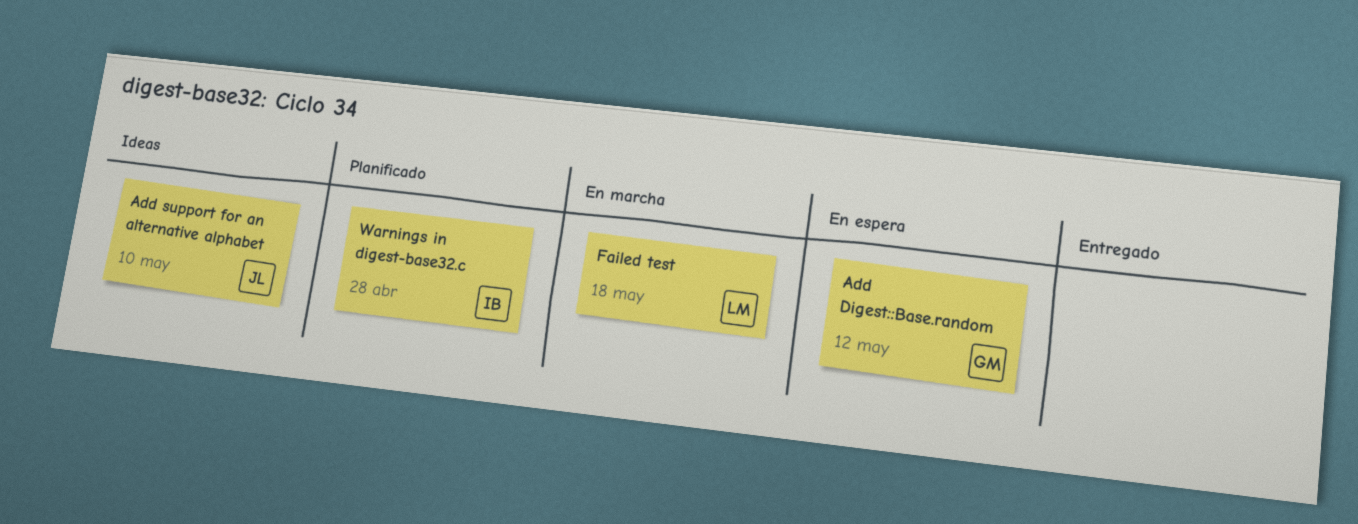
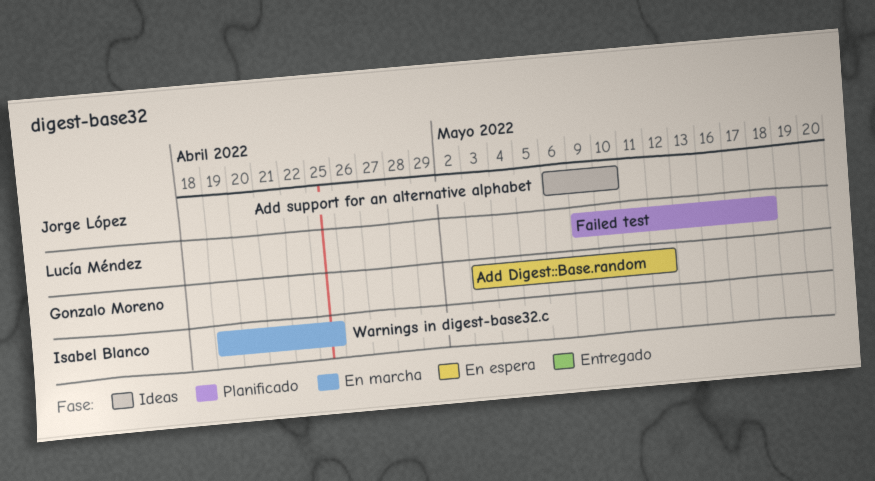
Failed test, status: En marcha -> Planificado
Warnings in digest-base32.c, status: Planificado -> En marcha
Warnings in digest-base32.c, due: Apr 28 -> Apr 25

